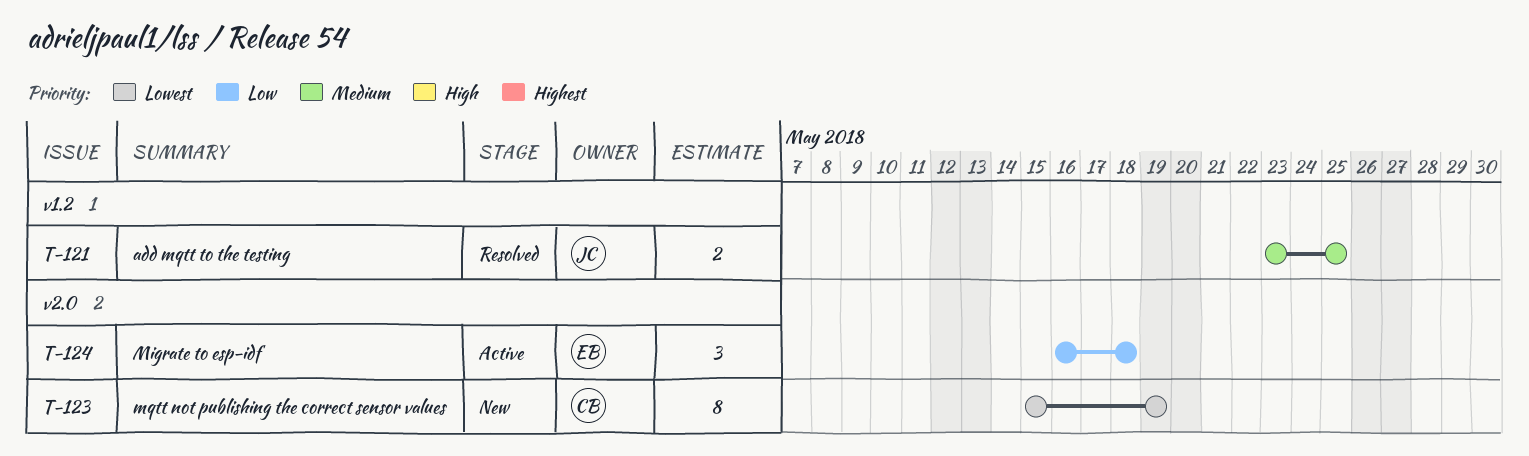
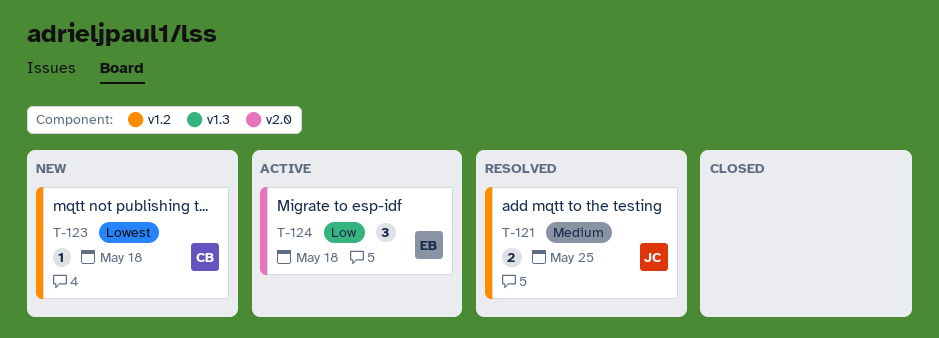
T-123, label: v2.0 -> v1.2
T-123, estimate: 8 -> 1
T-123, due: May 19 -> May 18

